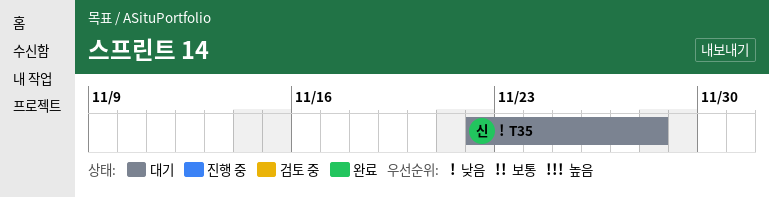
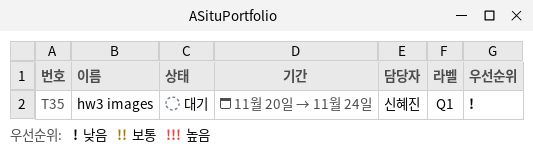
T35, start: Nov 22 -> Nov 20
T35, due: Nov 28 -> Nov 24

